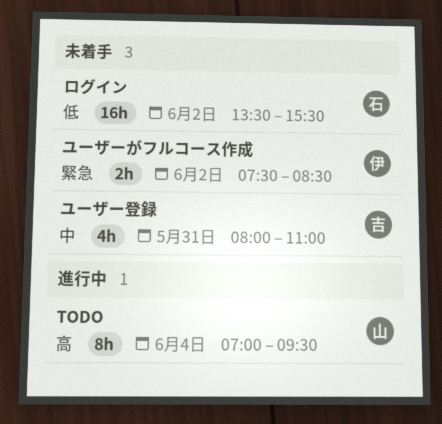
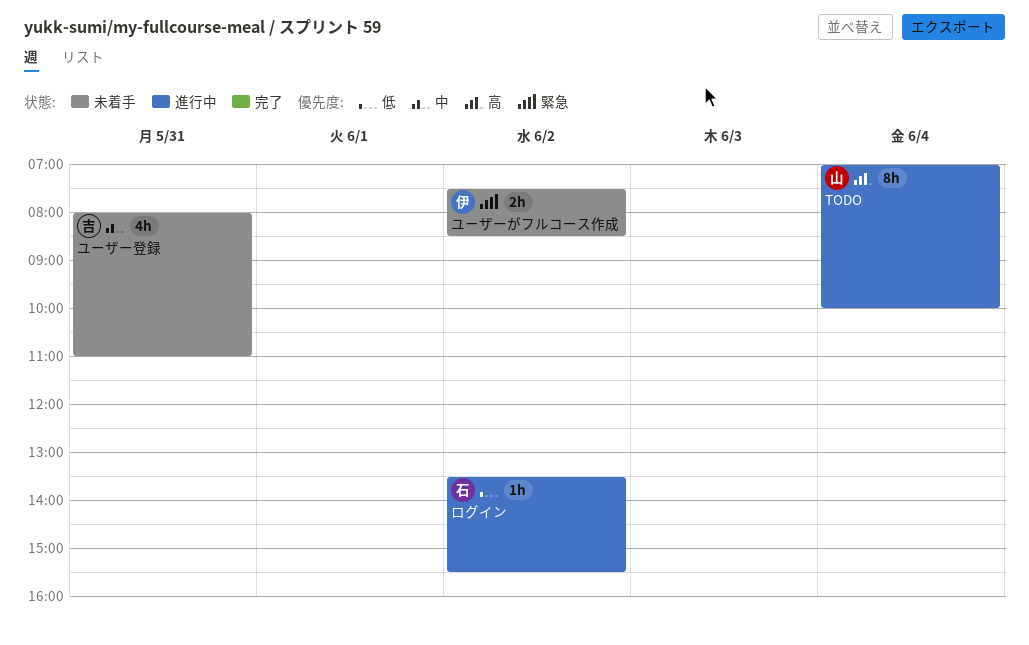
TODO, ends: 09:30 -> 10:00
ログイン, status: 未着手 -> 進行中
ログイン, estimate: 16h -> 1h

